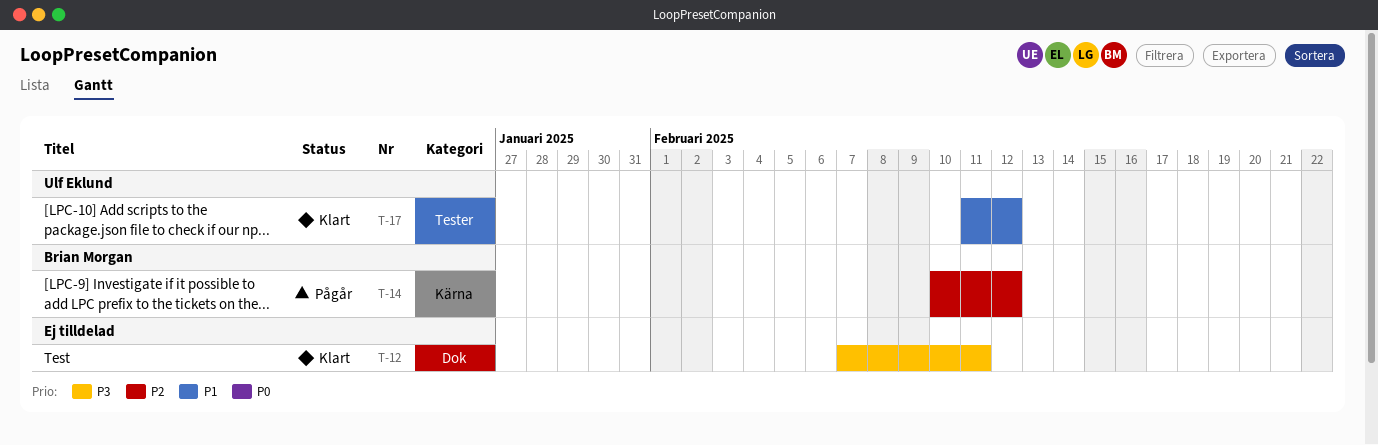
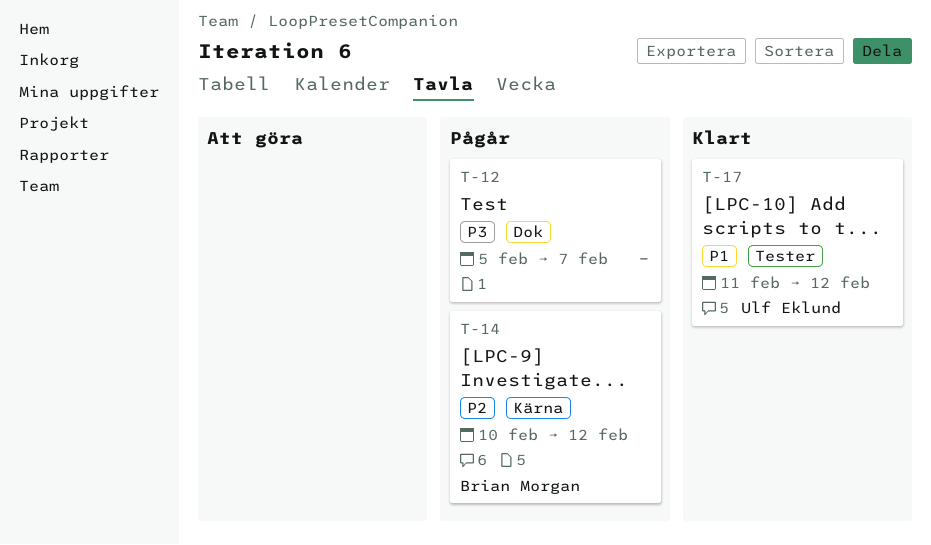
T-12, status: Klart -> Pågår
T-12, start: Feb 7 -> Feb 5
T-12, due: Feb 11 -> Feb 7

